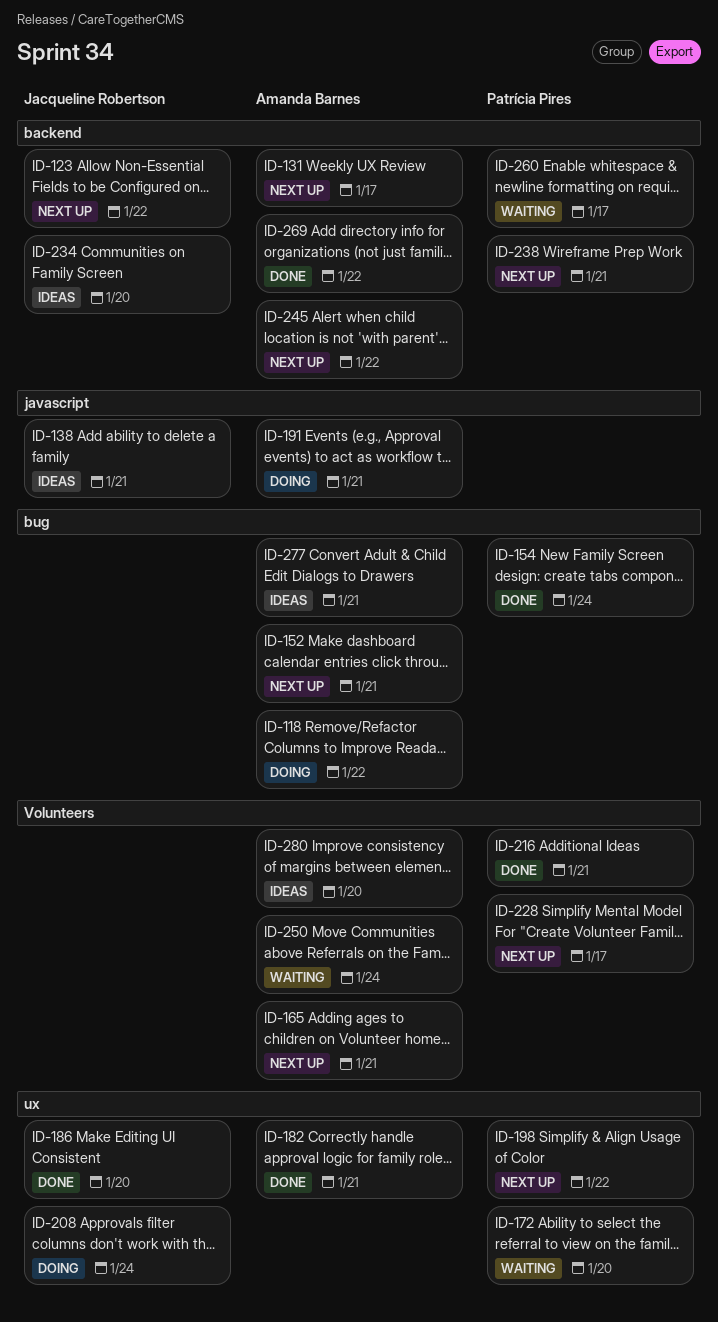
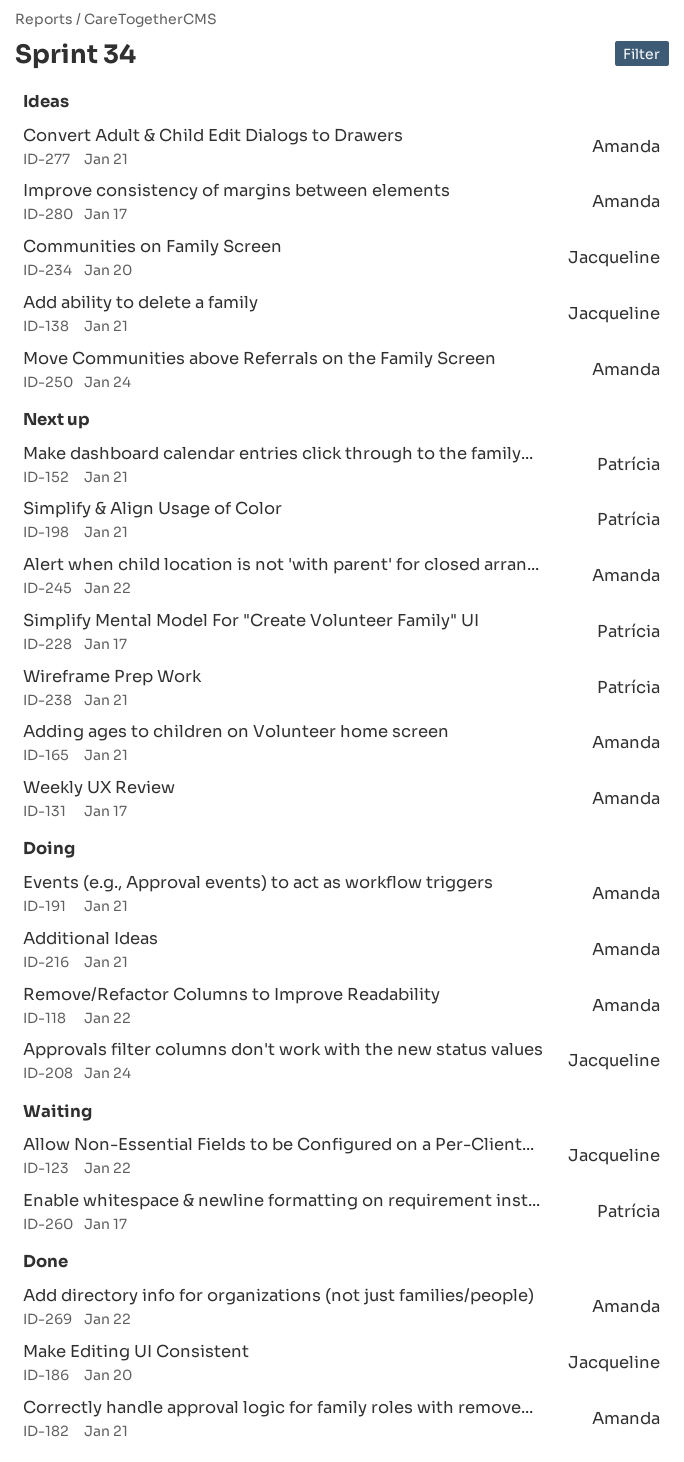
ID-123, status: Next up -> Waiting
ID-152, owner: Amanda Barnes -> Patrícia Pires
ID-154: present -> none
ID-172: present -> none
ID-198, due: Jan 22 -> Jan 21
ID-216, status: Done -> Doing
ID-216, owner: Patrícia Pires -> Amanda Barnes
ID-250, status: Waiting -> Ideas
ID-280, due: Jan 20 -> Jan 17

